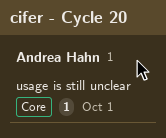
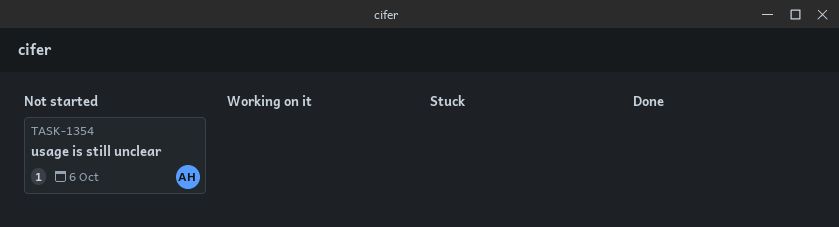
usage is still unclear, due: Oct 1 -> Oct 6

